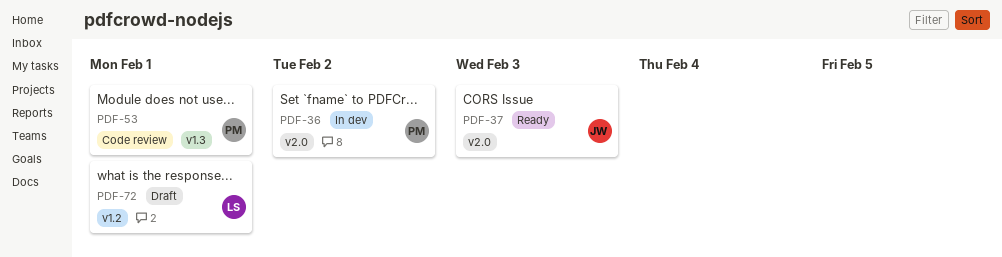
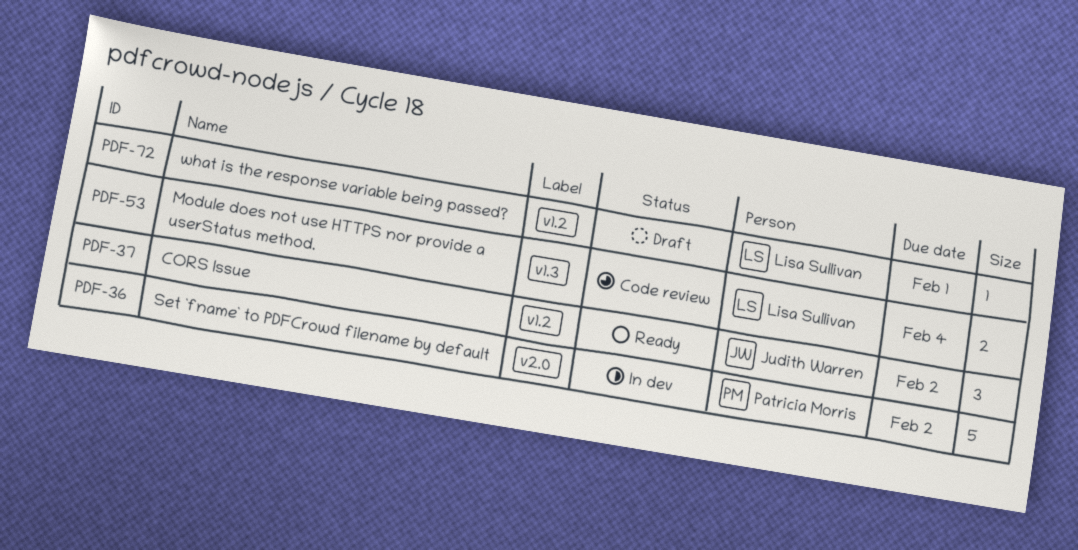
PDF-37, label: v2.0 -> v1.2
PDF-37, due: Feb 3 -> Feb 2
PDF-53, owner: Patricia Morris -> Lisa Sullivan
PDF-53, due: Feb 1 -> Feb 4

